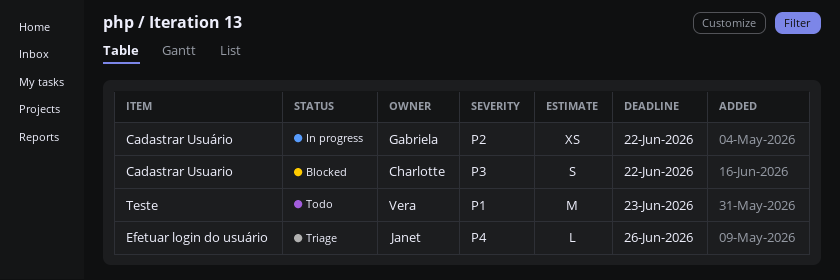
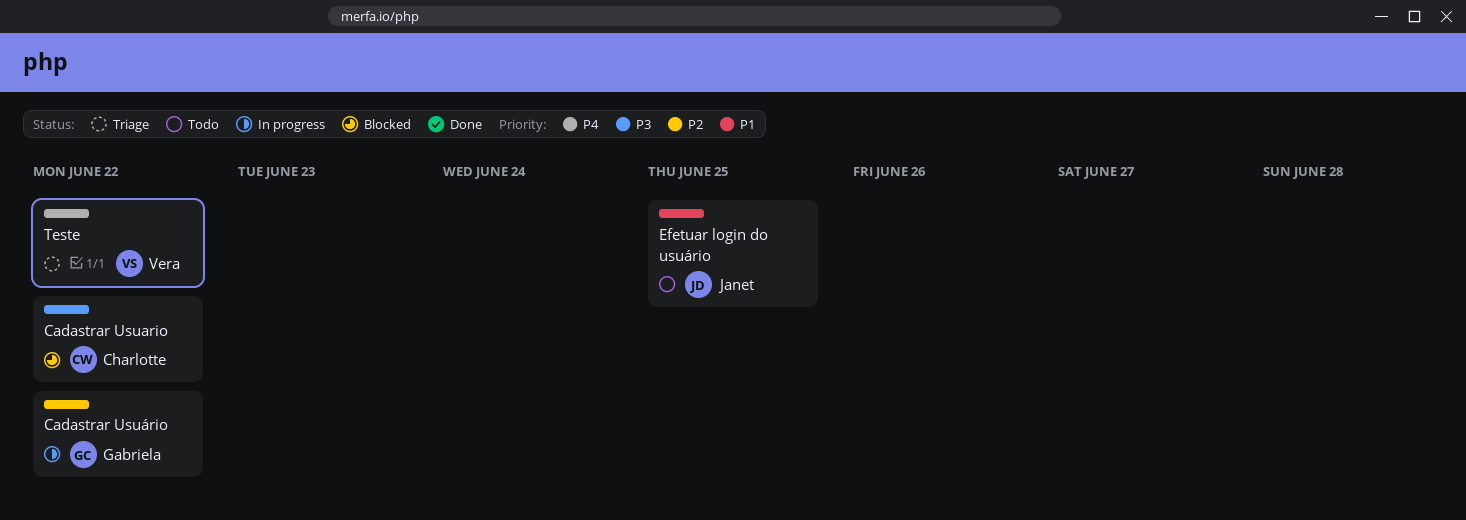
Efetuar login do usuário, status: Triage -> Todo
Efetuar login do usuário, priority: P4 -> P1
Efetuar login do usuário, due: Jun 26 -> Jun 25
Teste, status: Todo -> Triage
Teste, priority: P1 -> P4
Teste, due: Jun 23 -> Jun 22

